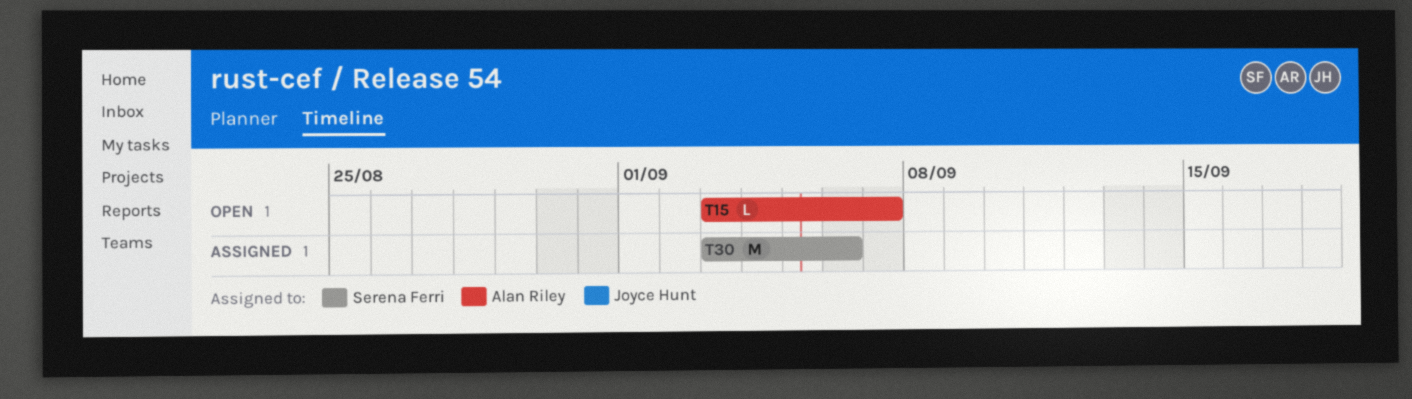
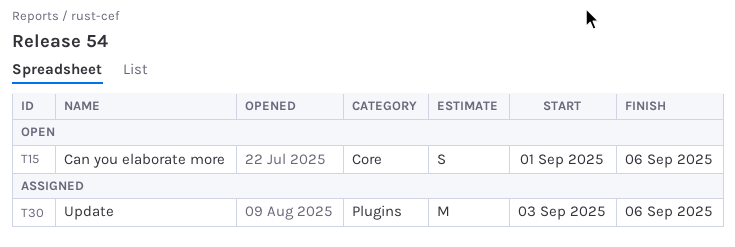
T15, estimate: L -> S
T15, start: Sep 3 -> Sep 1
T15, due: Sep 7 -> Sep 6

